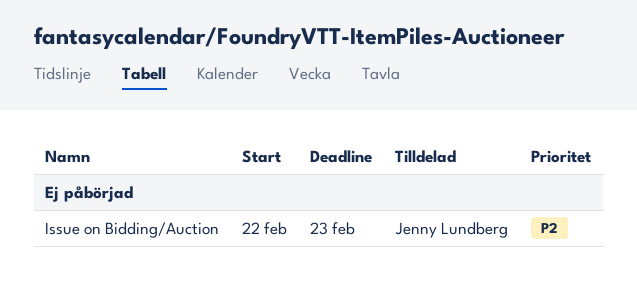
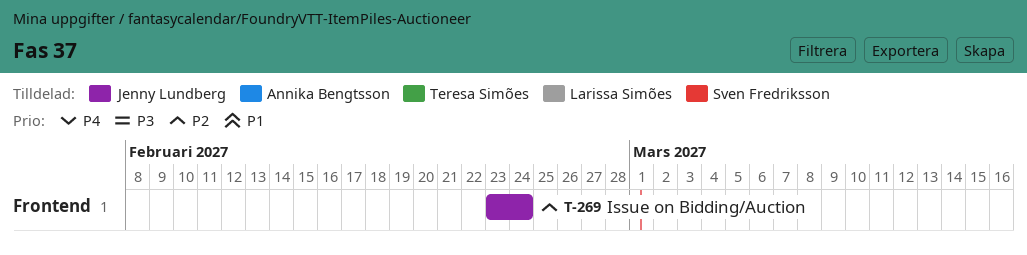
Issue on Bidding/Auction, start: Feb 22 -> Feb 23
Issue on Bidding/Auction, due: Feb 23 -> Feb 24

